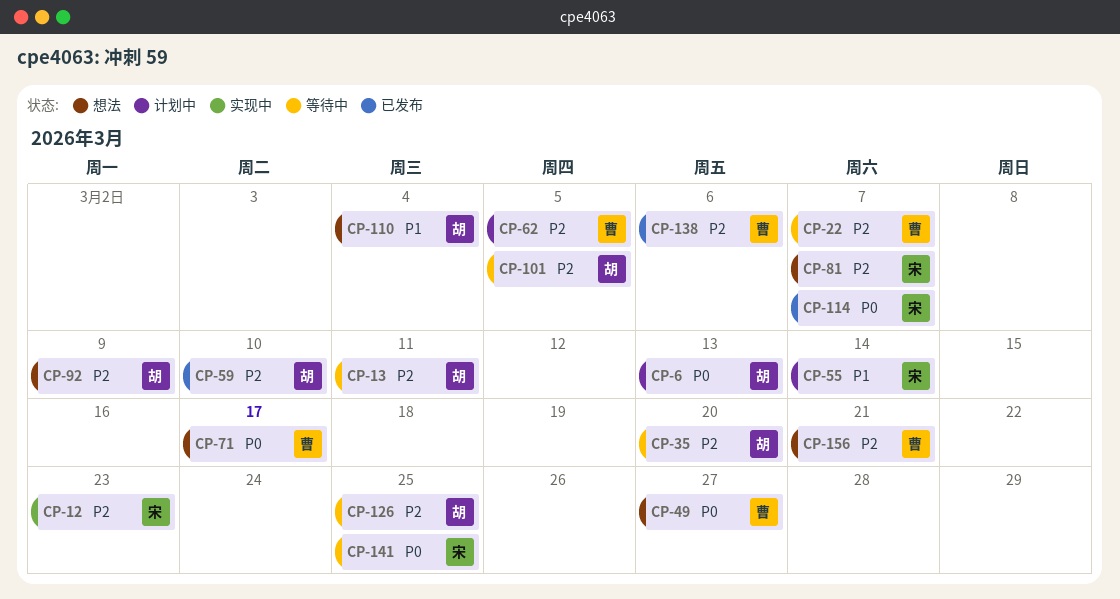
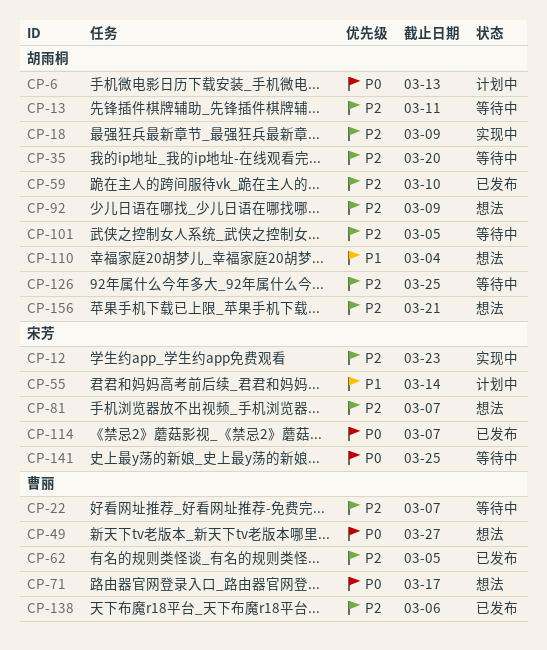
CP-18: none -> present
CP-62, status: 计划中 -> 已发布
CP-156, owner: 曹丽 -> 胡雨桐

